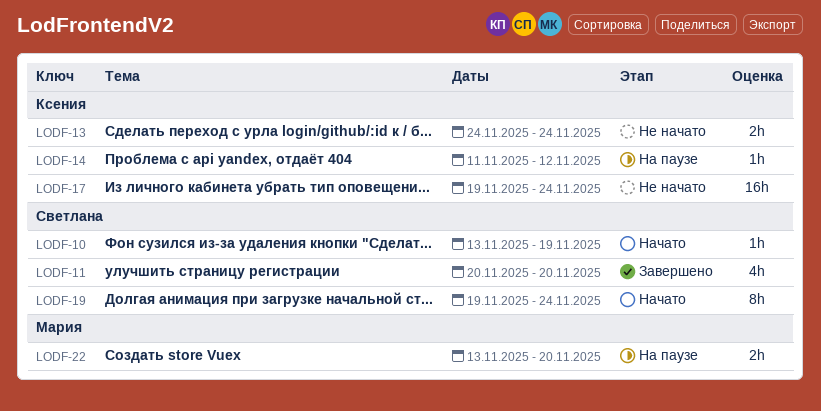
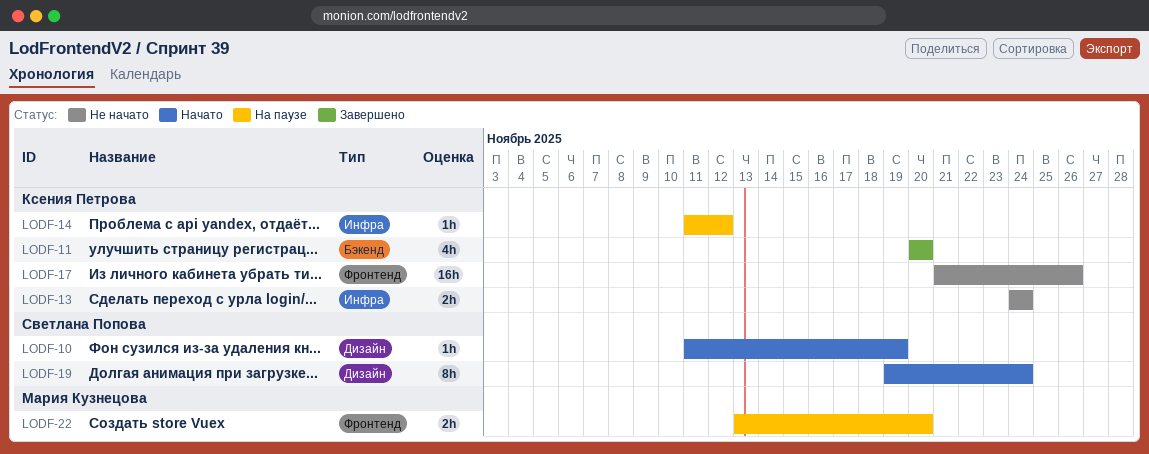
LODF-10, start: Nov 13 -> Nov 11
LODF-11, owner: Светлана Попова -> Ксения Петрова
LODF-17, start: Nov 19 -> Nov 21
LODF-17, due: Nov 24 -> Nov 26

